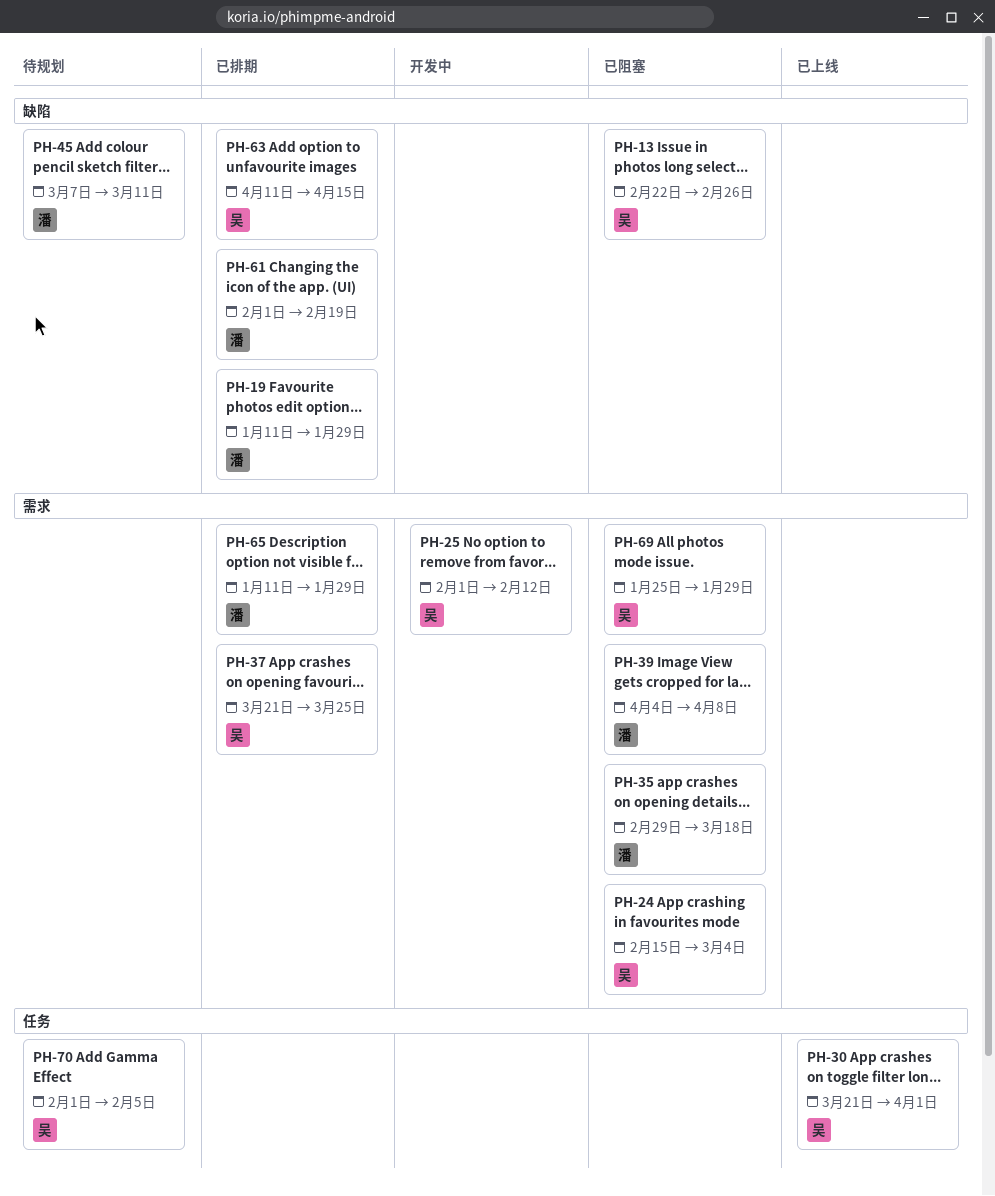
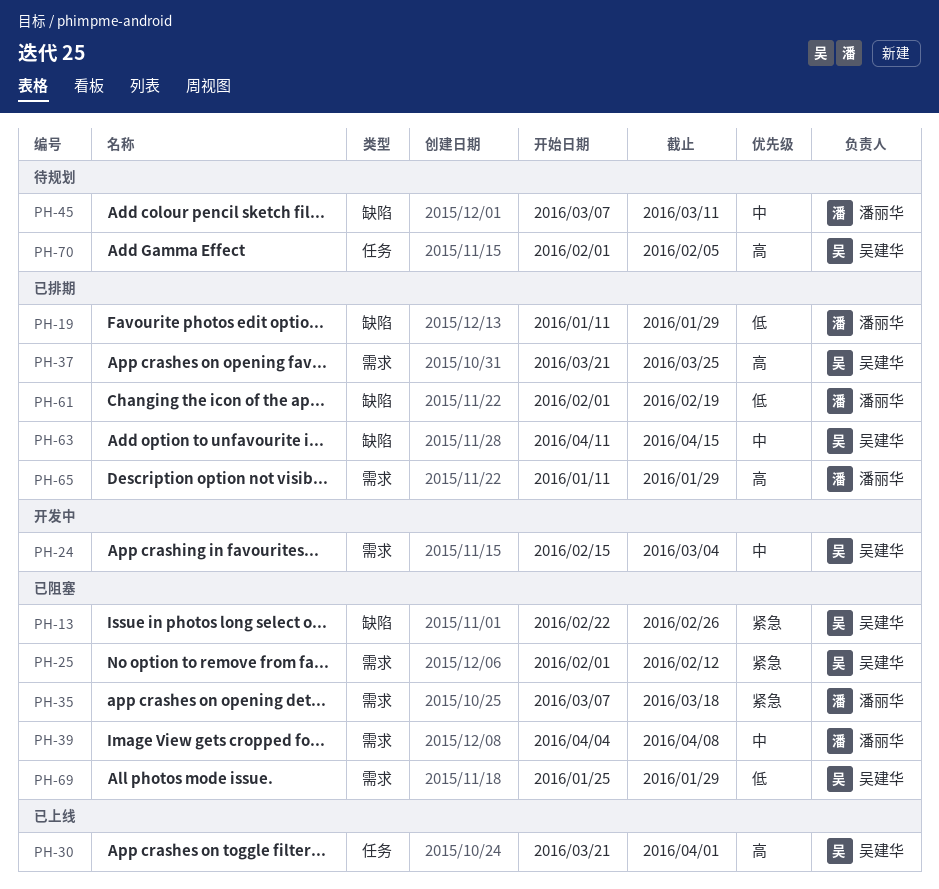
PH-24, status: 已阻塞 -> 开发中
PH-25, status: 开发中 -> 已阻塞
PH-35, start: Feb 29 -> Mar 7

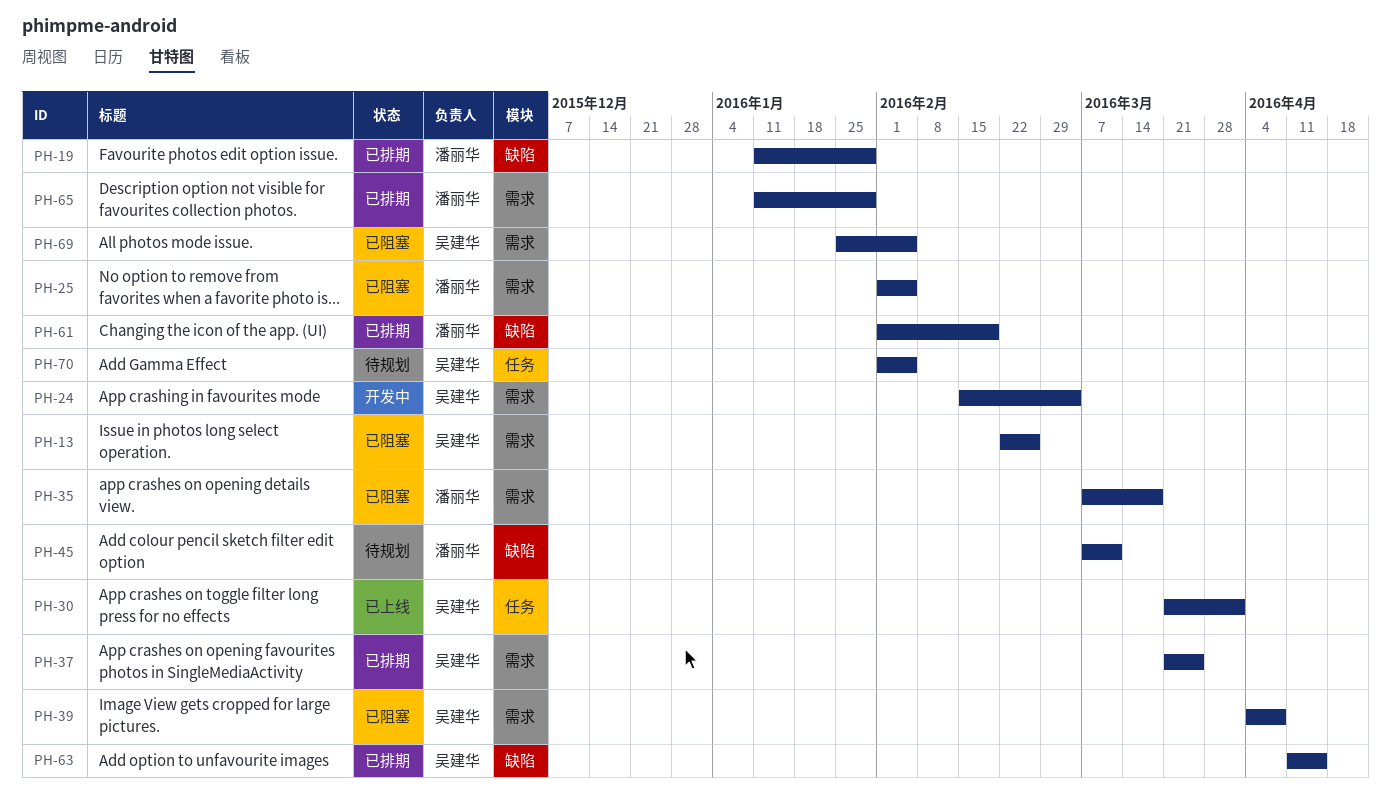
PH-13, label: 缺陷 -> 需求
PH-25, owner: 吴建华 -> 潘丽华
PH-25, due: Feb 12 -> Feb 5
PH-39, owner: 潘丽华 -> 吴建华
PH-69, due: Jan 29 -> Feb 5

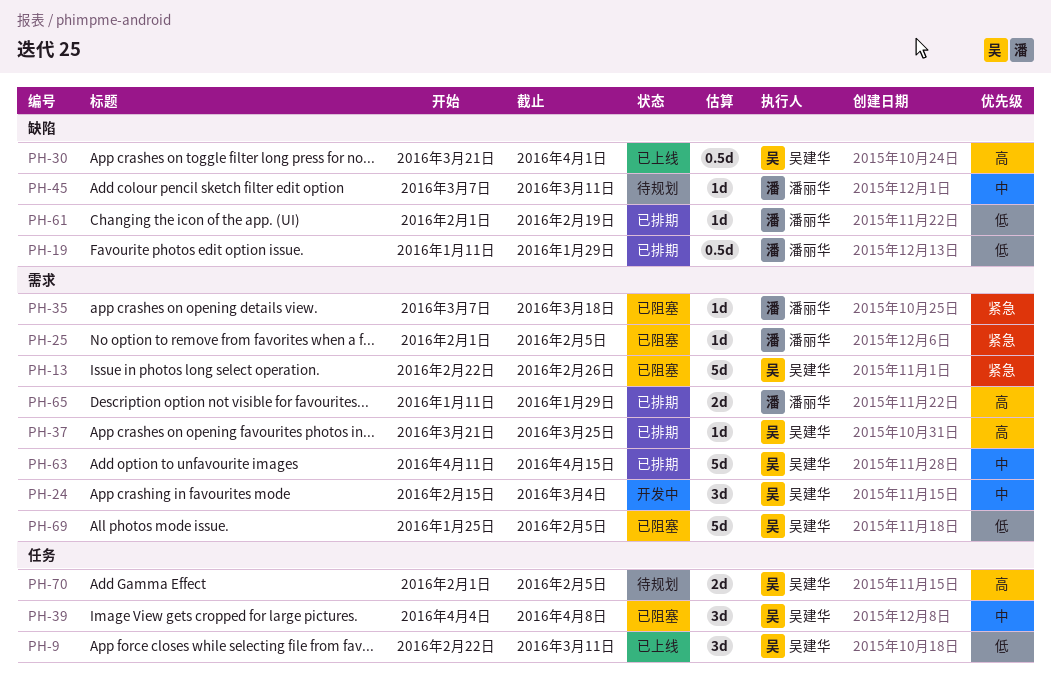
PH-9: none -> present
PH-30, label: 任务 -> 缺陷
PH-39, label: 需求 -> 任务
PH-63, label: 缺陷 -> 需求

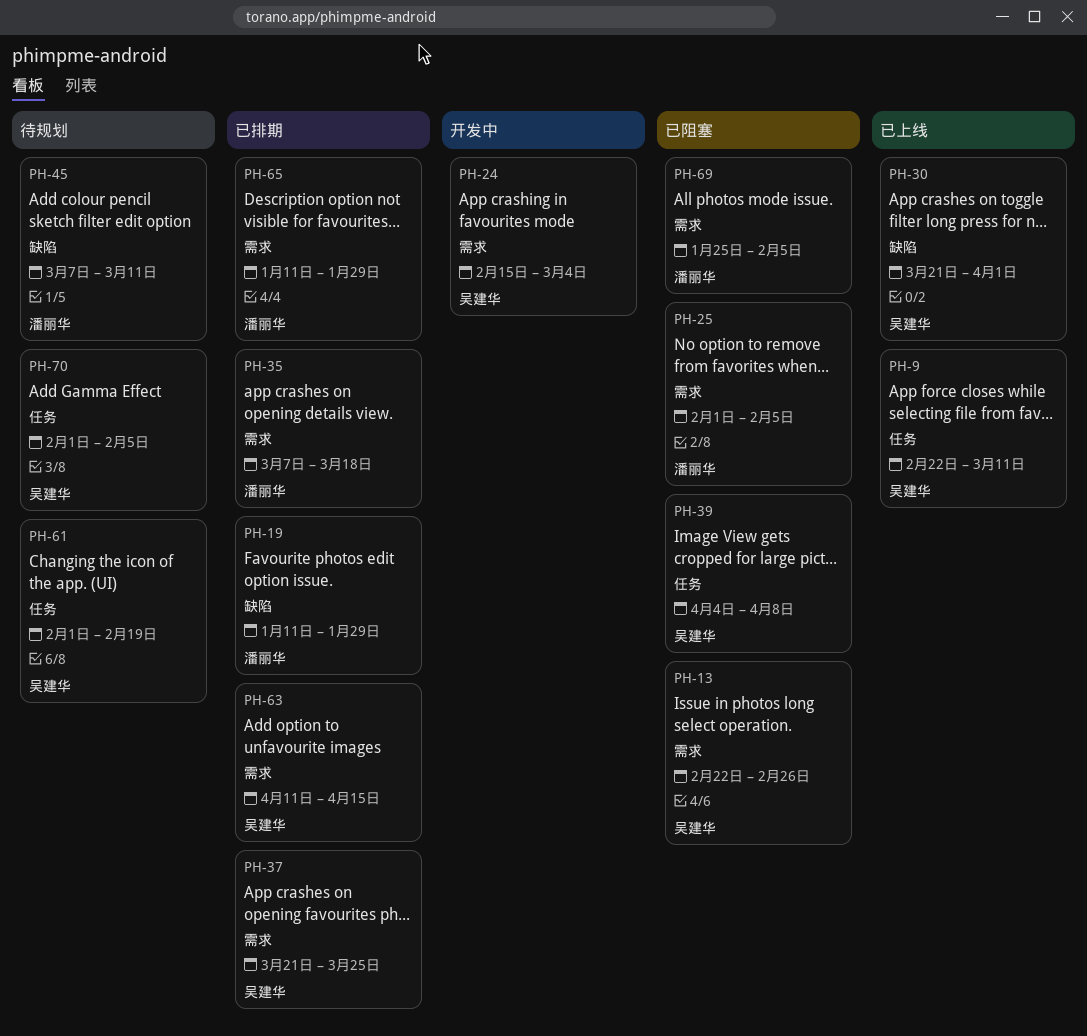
PH-35, status: 已阻塞 -> 已排期
PH-61, status: 已排期 -> 待规划
PH-61, owner: 潘丽华 -> 吴建华
PH-61, label: 缺陷 -> 任务
PH-69, owner: 吴建华 -> 潘丽华

